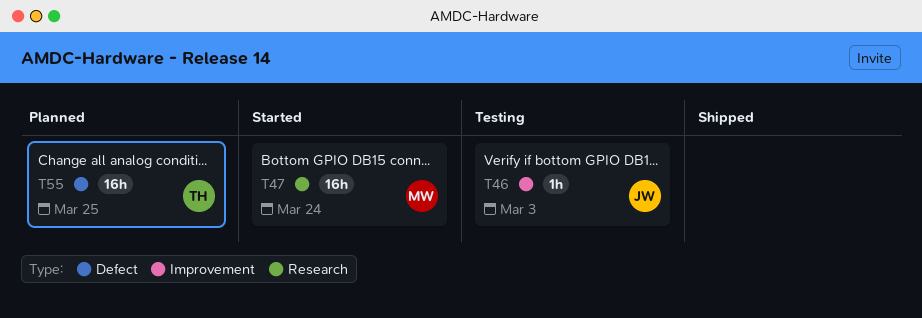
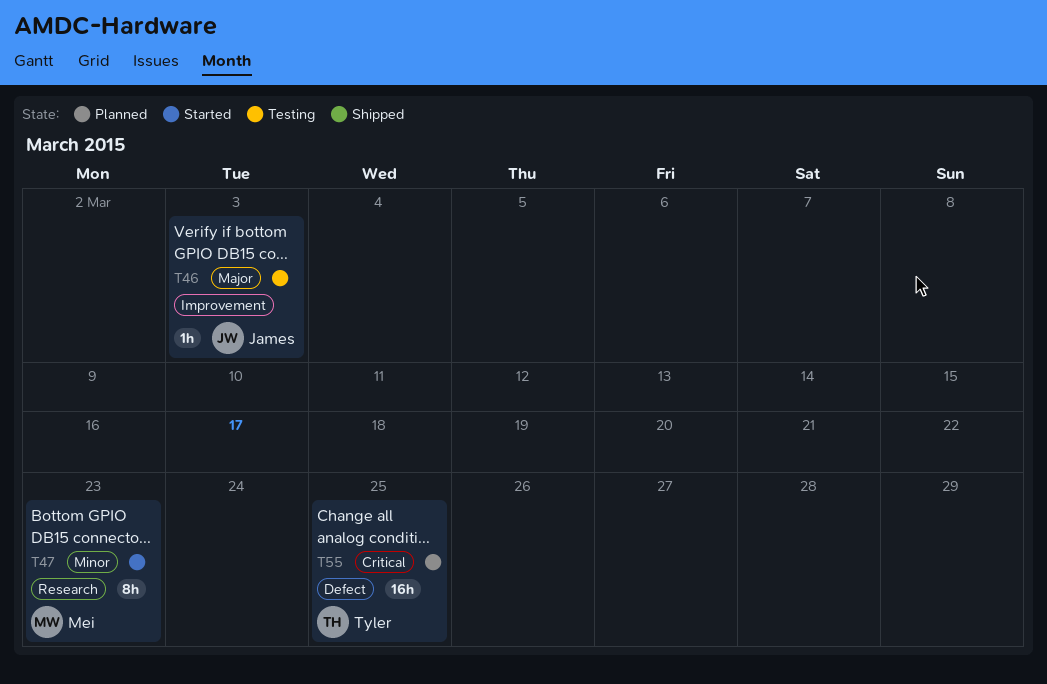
T47, estimate: 16h -> 8h
T47, due: Mar 24 -> Mar 23

